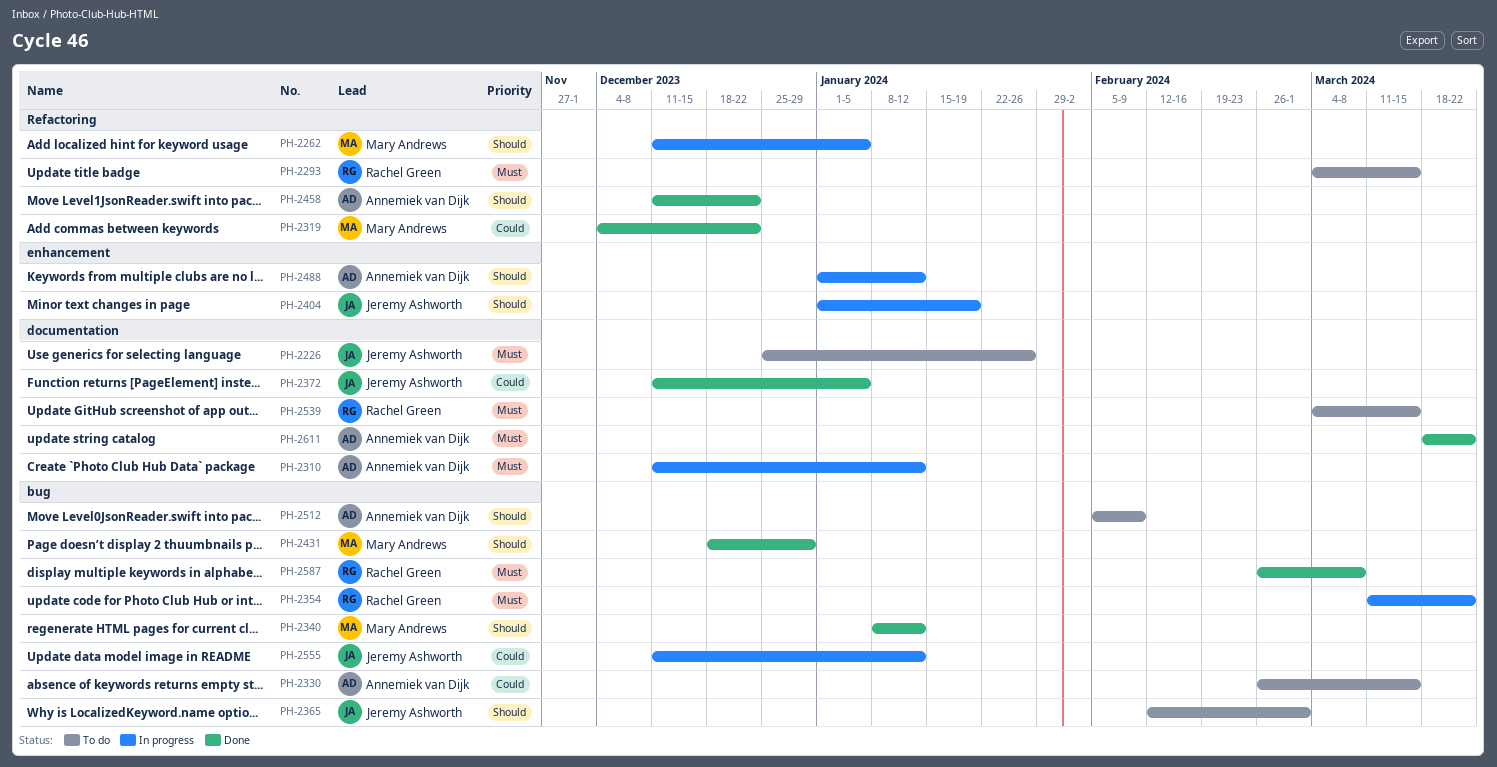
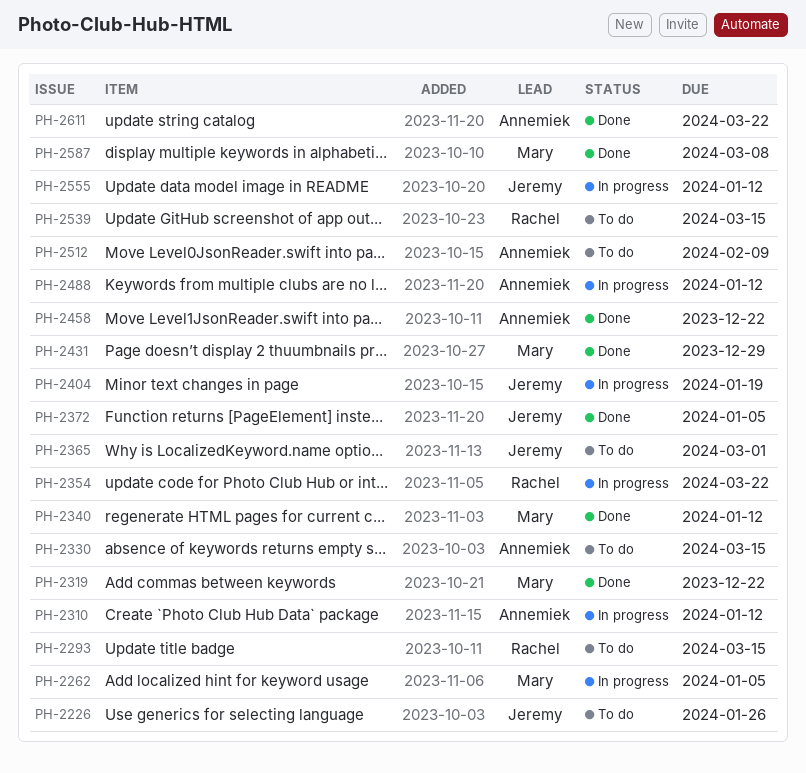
PH-2587, owner: Rachel Green -> Mary Andrews

